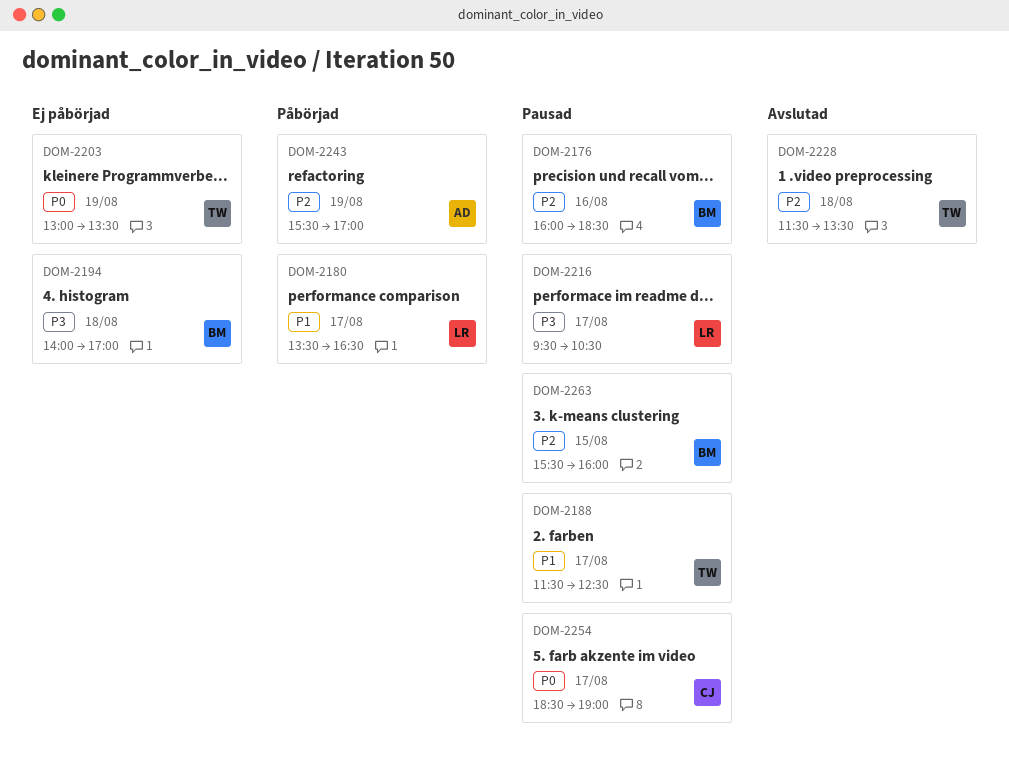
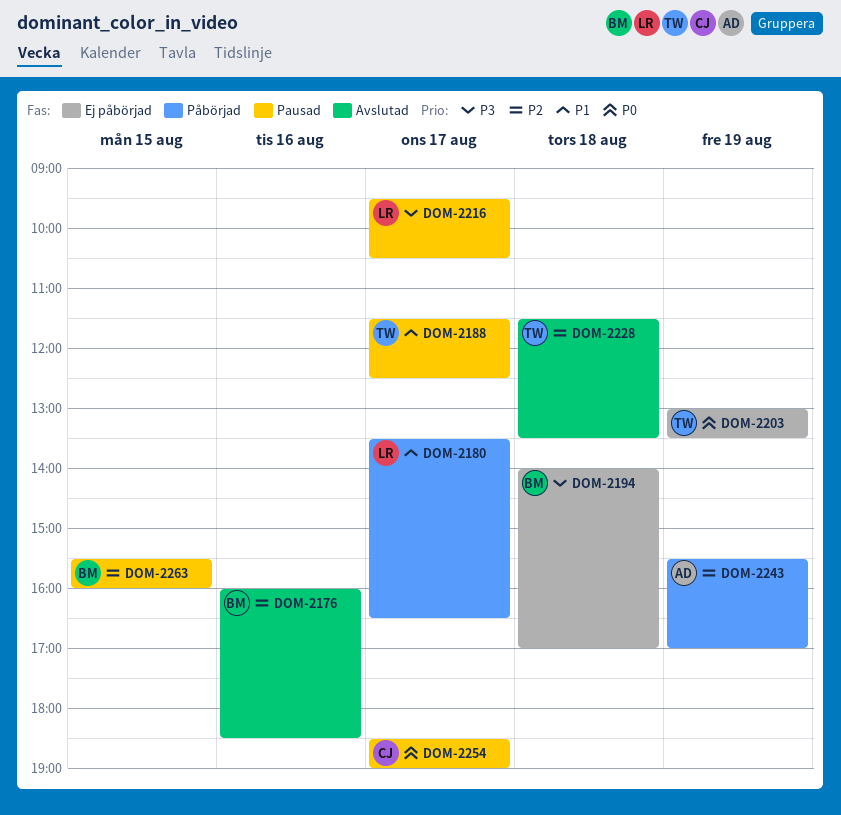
DOM-2176, status: Pausad -> Avslutad

